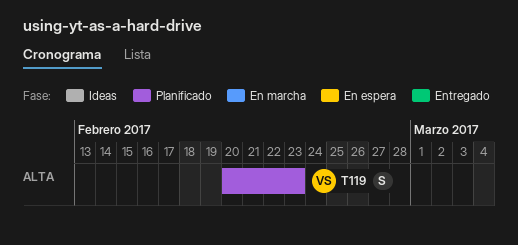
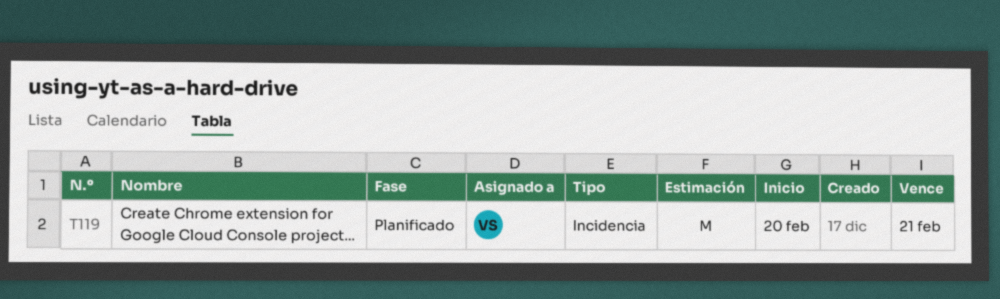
T119, estimate: S -> M
T119, due: Feb 23 -> Feb 21

